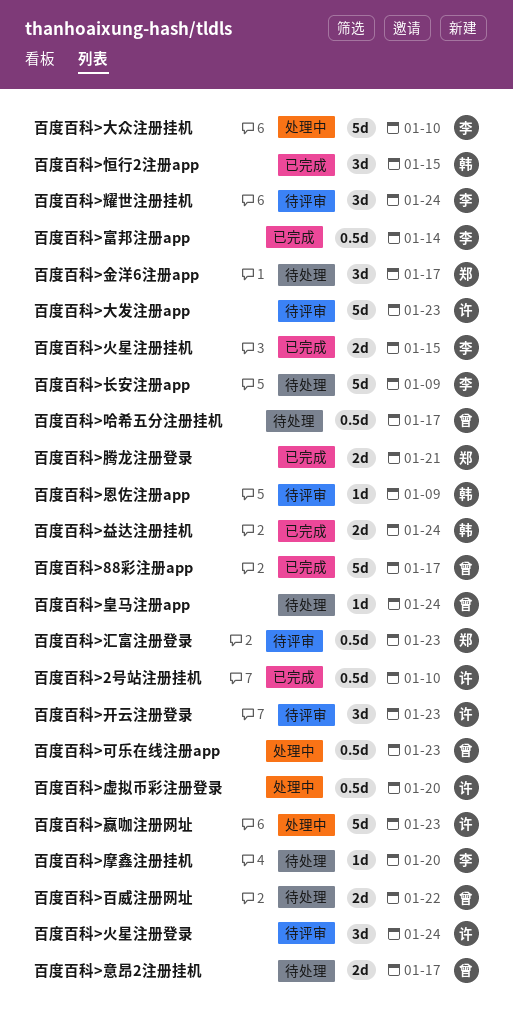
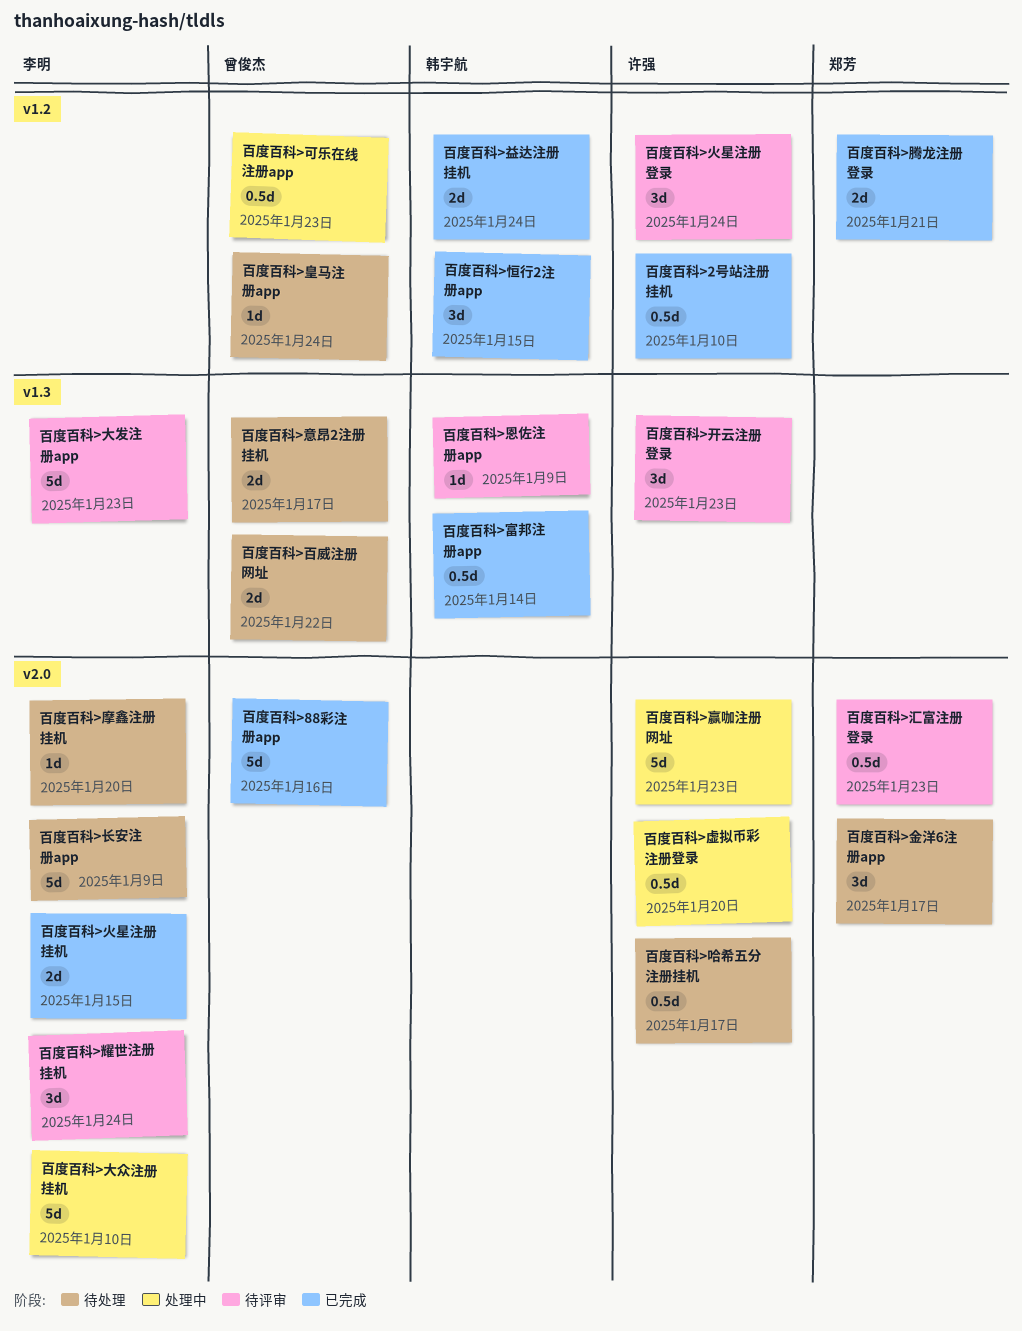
百度百科>88彩注册app, due: Jan 17 -> Jan 16
百度百科>哈希五分注册挂机, owner: 曾俊杰 -> 许强
百度百科>大发注册app, owner: 许强 -> 李明
百度百科>富邦注册app, owner: 李明 -> 韩宇航

